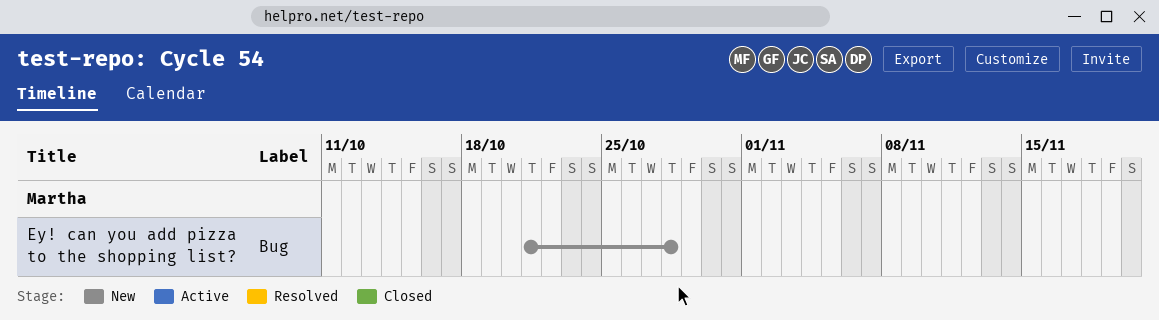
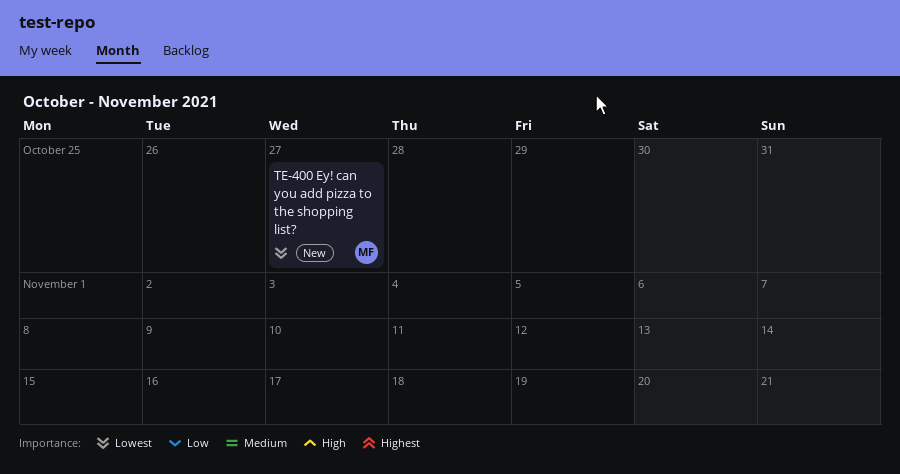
Ey! can you add pizza to the shopping list?, due: Oct 28 -> Oct 27

